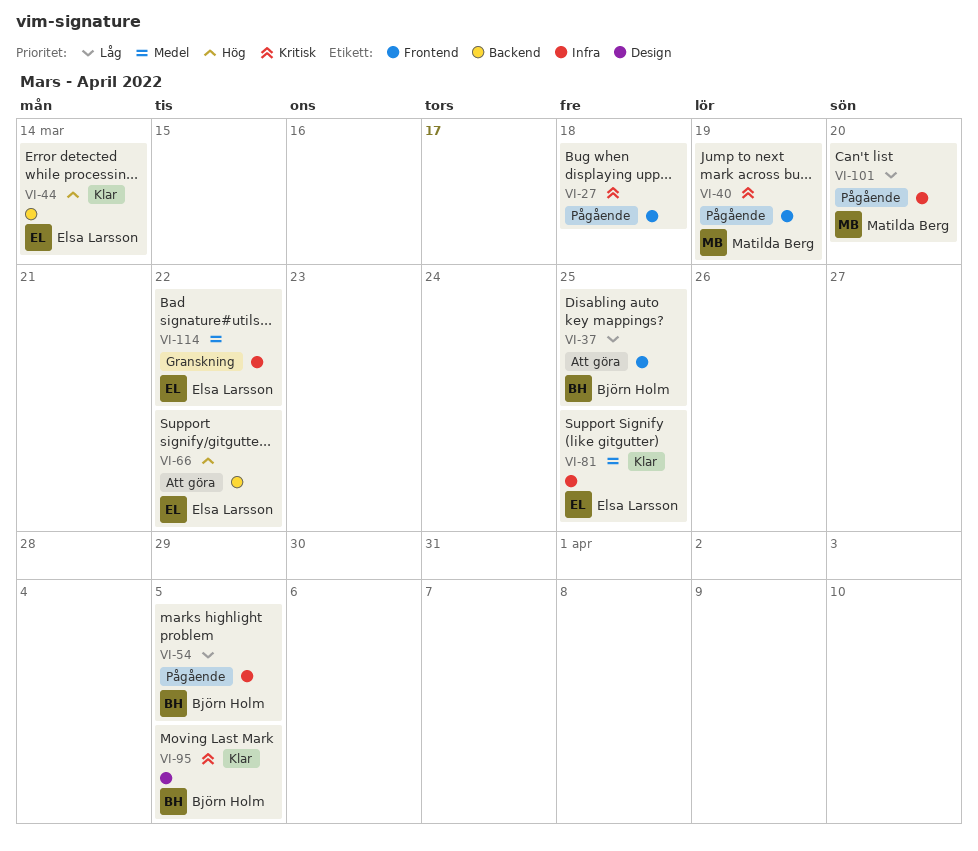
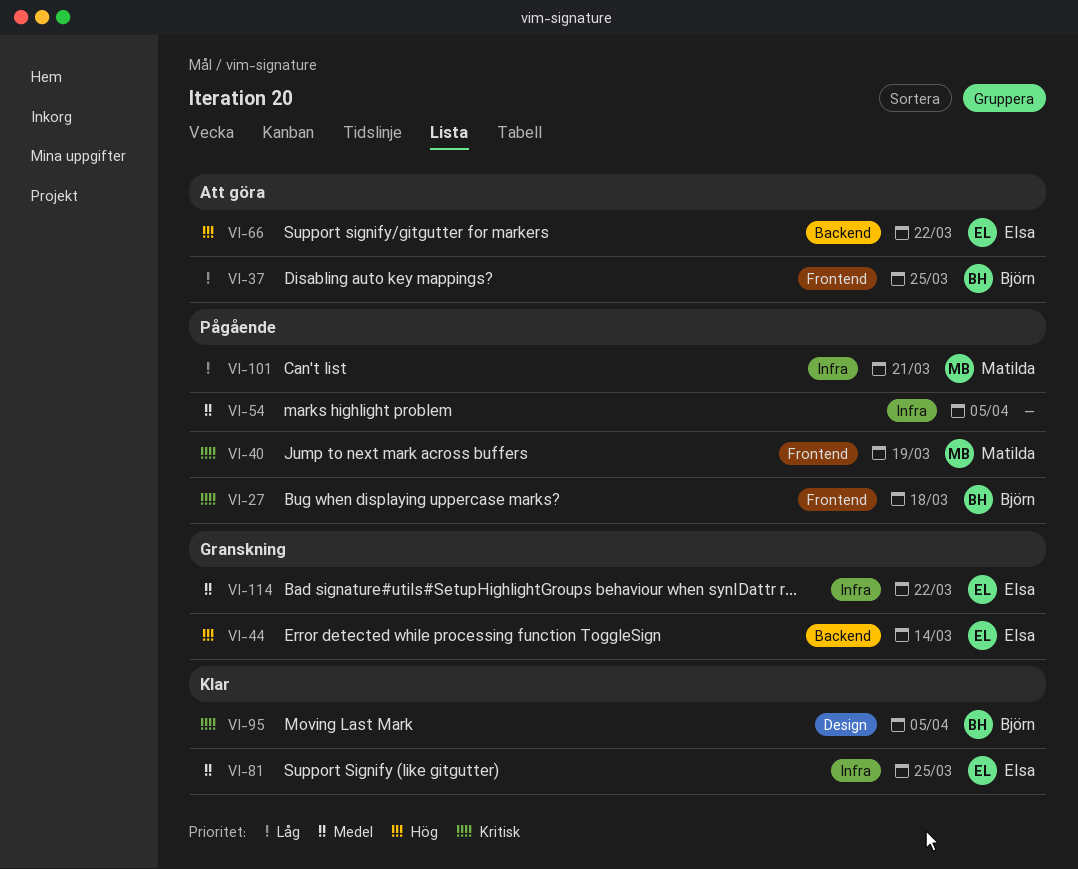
VI-27, owner: none -> Björn Holm
VI-44, status: Klar -> Granskning
VI-54, owner: Björn Holm -> none
VI-54, priority: Låg -> Medel
VI-101, due: Mar 20 -> Mar 21

